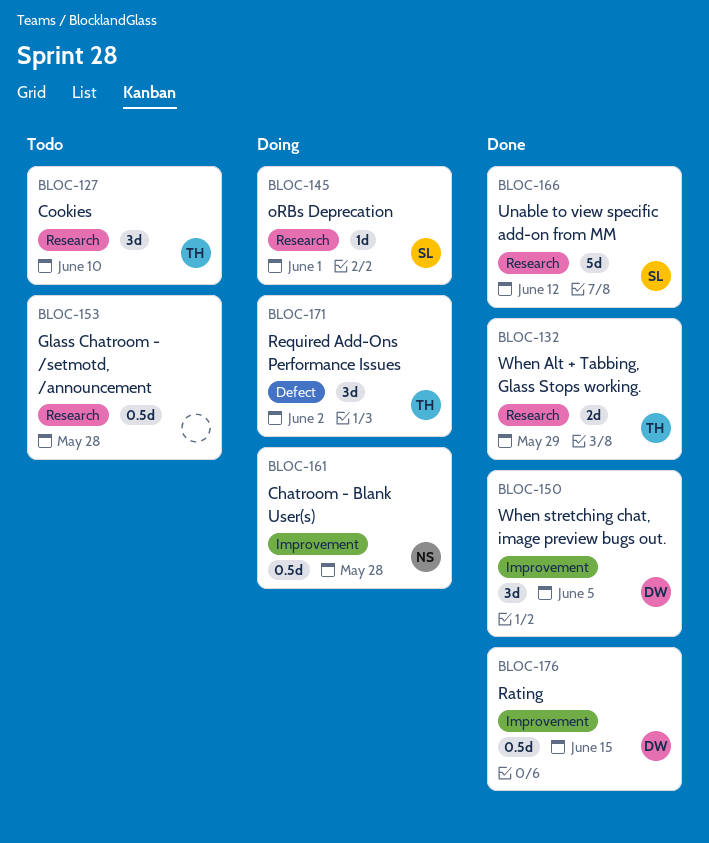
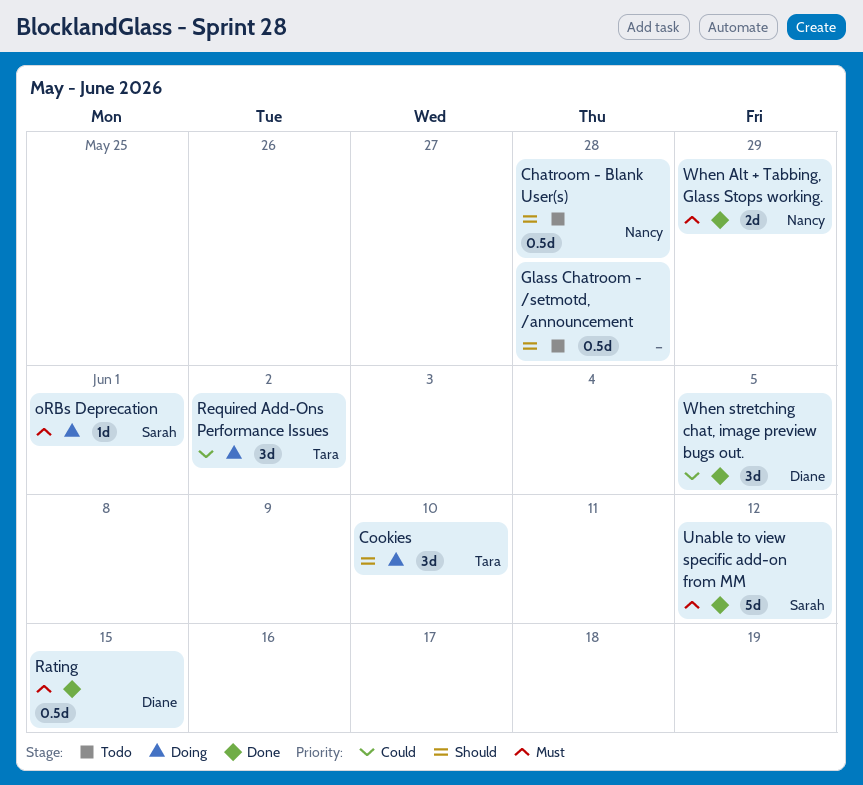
Chatroom - Blank User(s), status: Doing -> Todo
Cookies, status: Todo -> Doing
When Alt + Tabbing, Glass Stops working., owner: Tara -> Nancy

